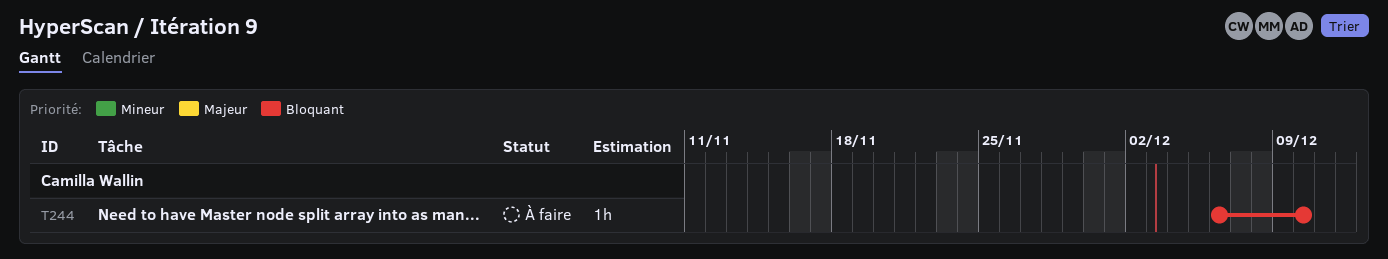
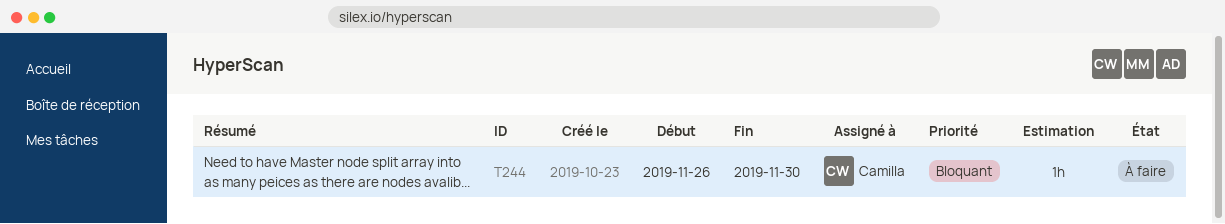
T244, start: Dec 6 -> Nov 26
T244, due: Dec 10 -> Nov 30

